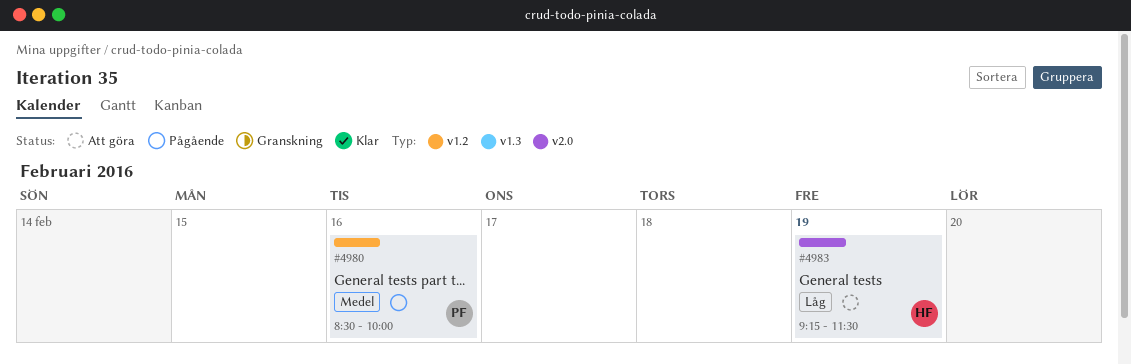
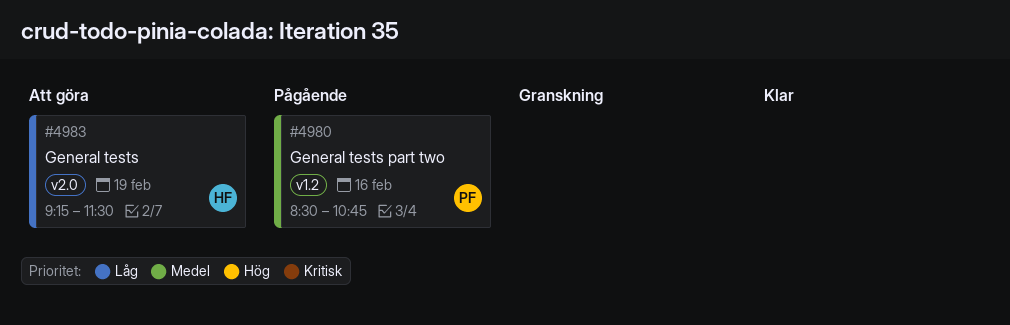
#4980, ends: 10:00 -> 10:45

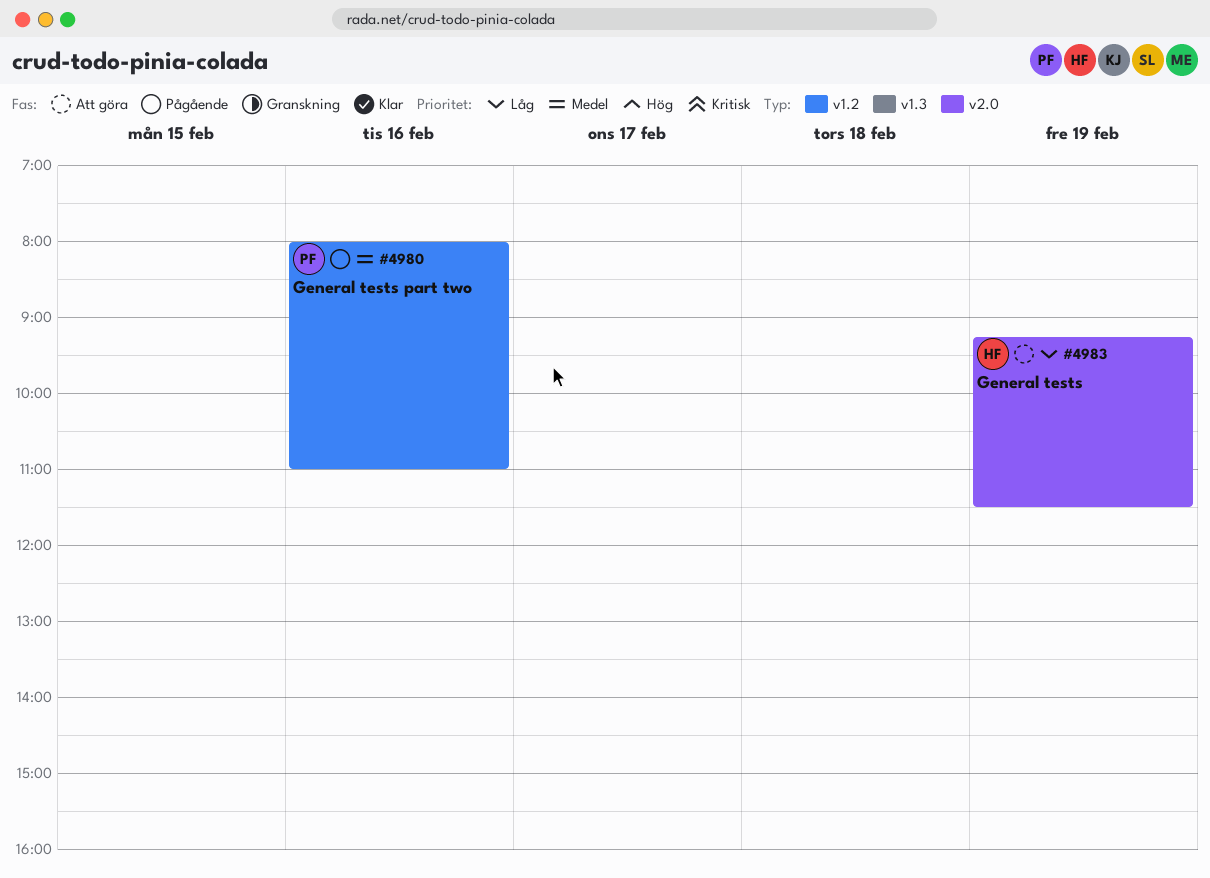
#4980, begins: 08:30 -> 08:00
#4980, ends: 10:45 -> 11:00

